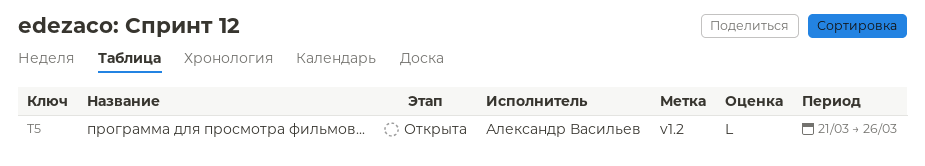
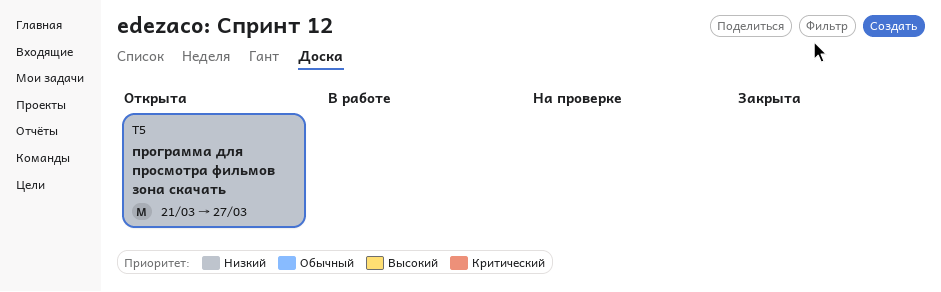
T5, estimate: L -> M
T5, due: Mar 26 -> Mar 27

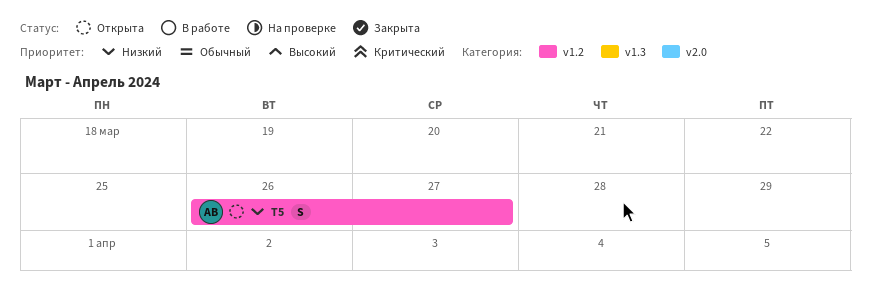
T5, estimate: M -> S
T5, start: Mar 21 -> Mar 26

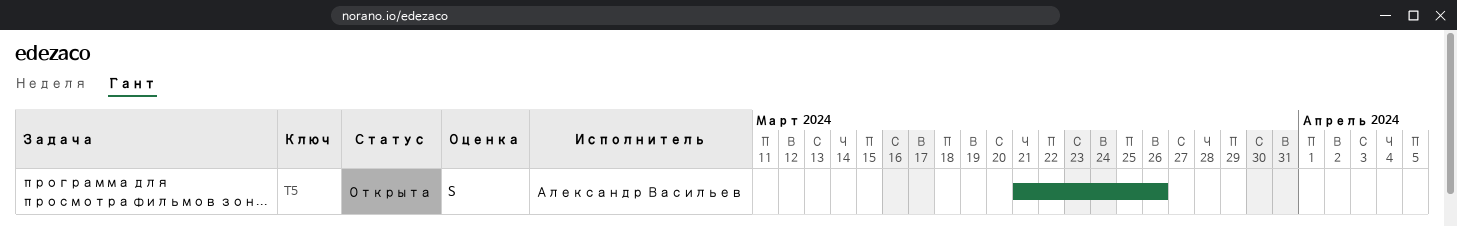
T5, start: Mar 26 -> Mar 21
T5, due: Mar 27 -> Mar 26

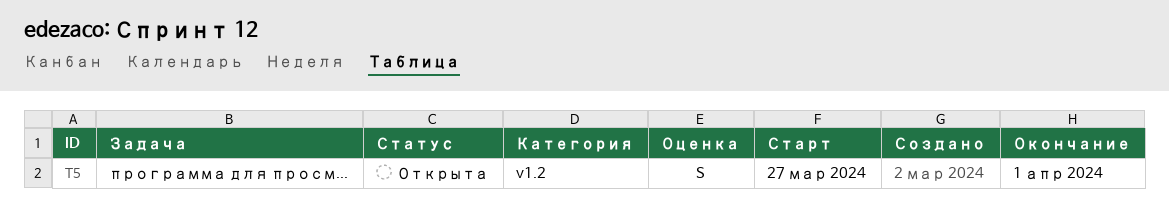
T5, start: Mar 21 -> Mar 27
T5, due: Mar 26 -> Apr 1

